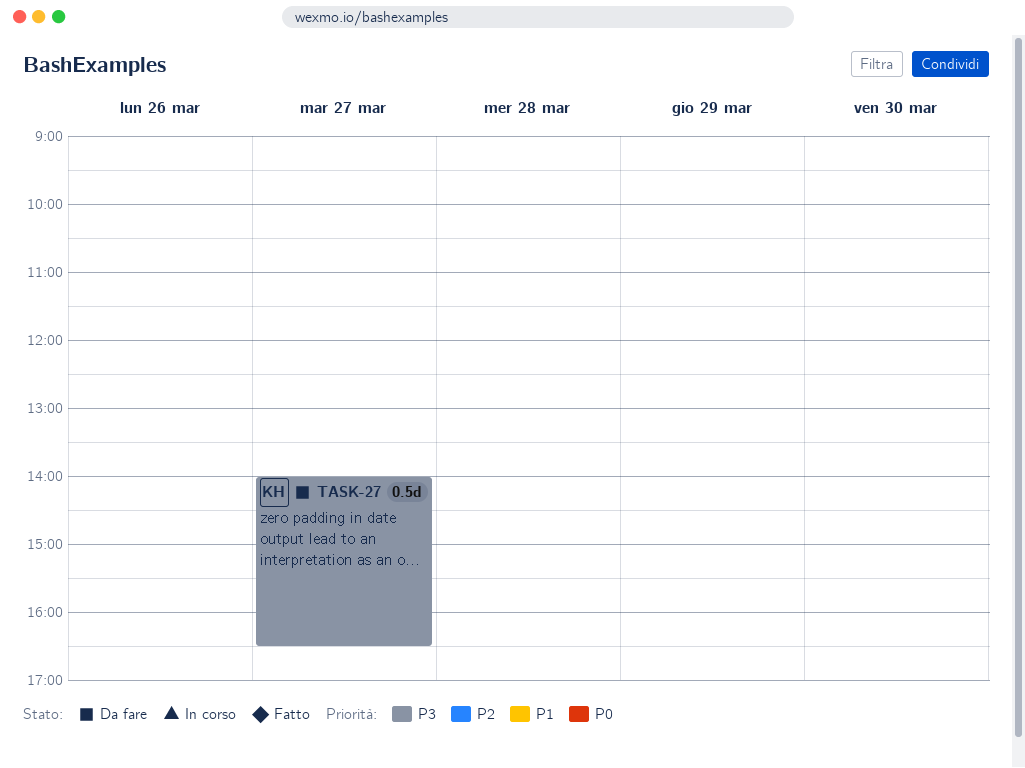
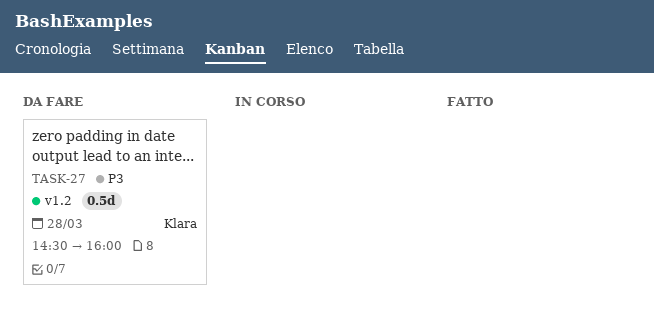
TASK-27, day: Mar 27 -> Mar 28
TASK-27, begins: 14:00 -> 14:30
TASK-27, ends: 16:30 -> 16:00

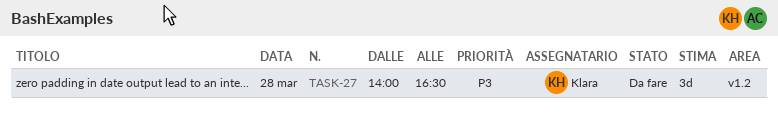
TASK-27, estimate: 0.5d -> 3d
TASK-27, begins: 14:30 -> 14:00
TASK-27, ends: 16:00 -> 16:30

